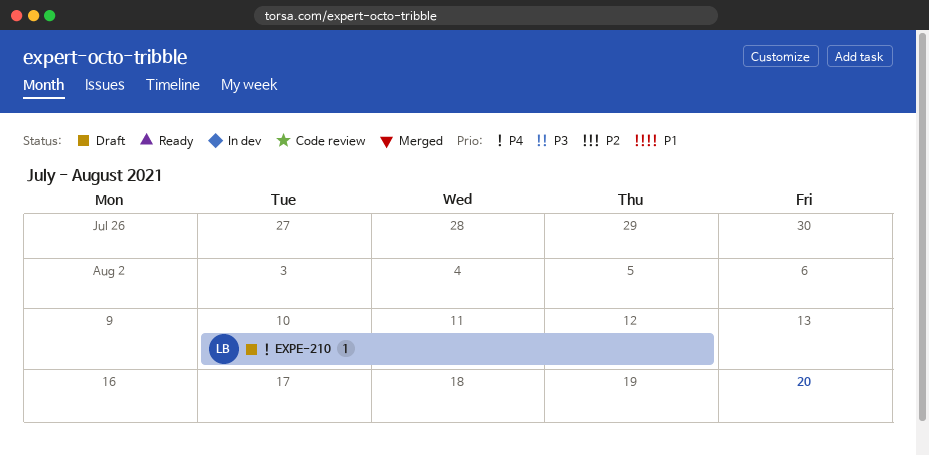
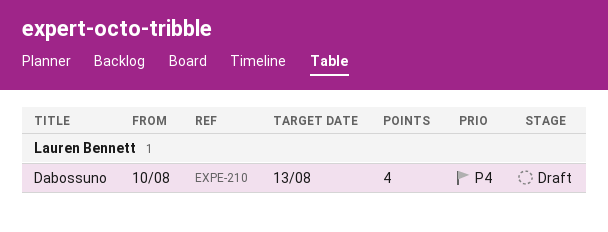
EXPE-210, estimate: 1 -> 4
EXPE-210, due: Aug 12 -> Aug 13

